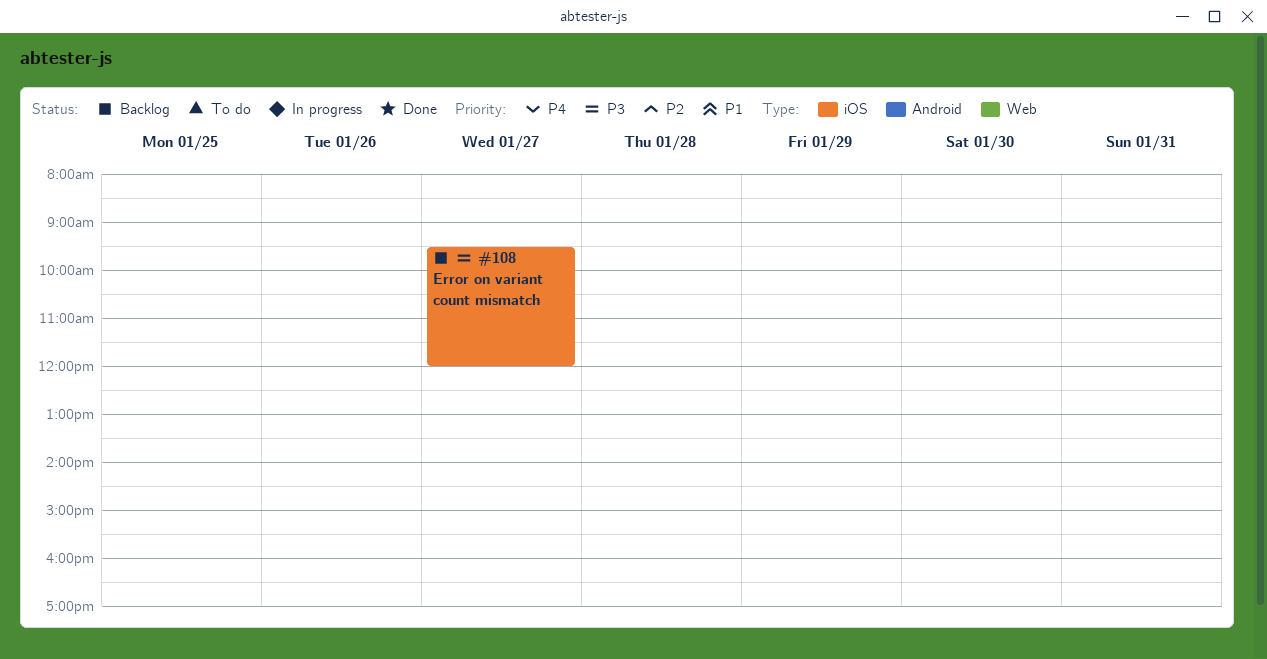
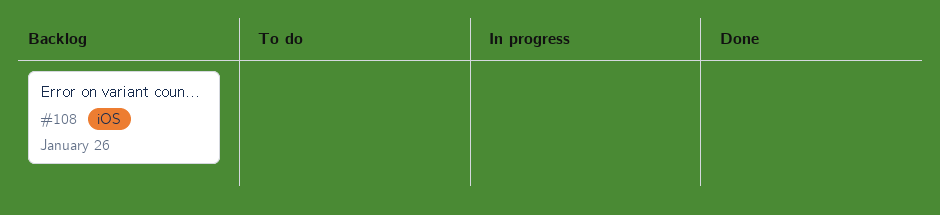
#108, day: Jan 27 -> Jan 26

